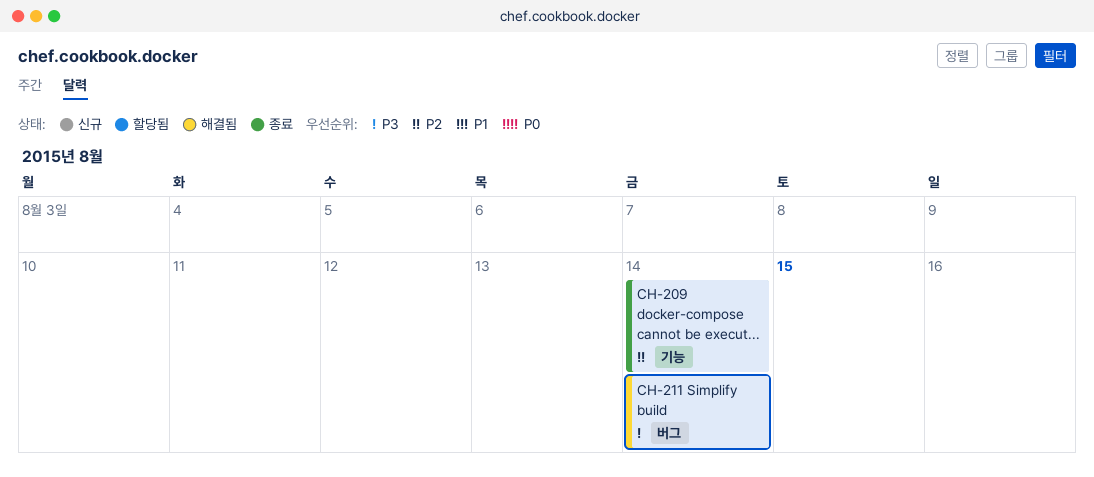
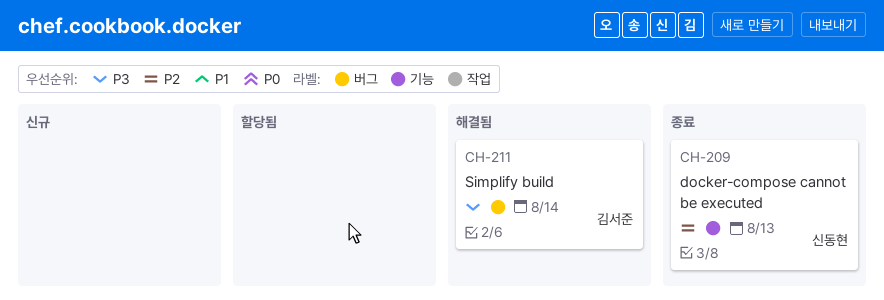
CH-209, due: Aug 14 -> Aug 13

